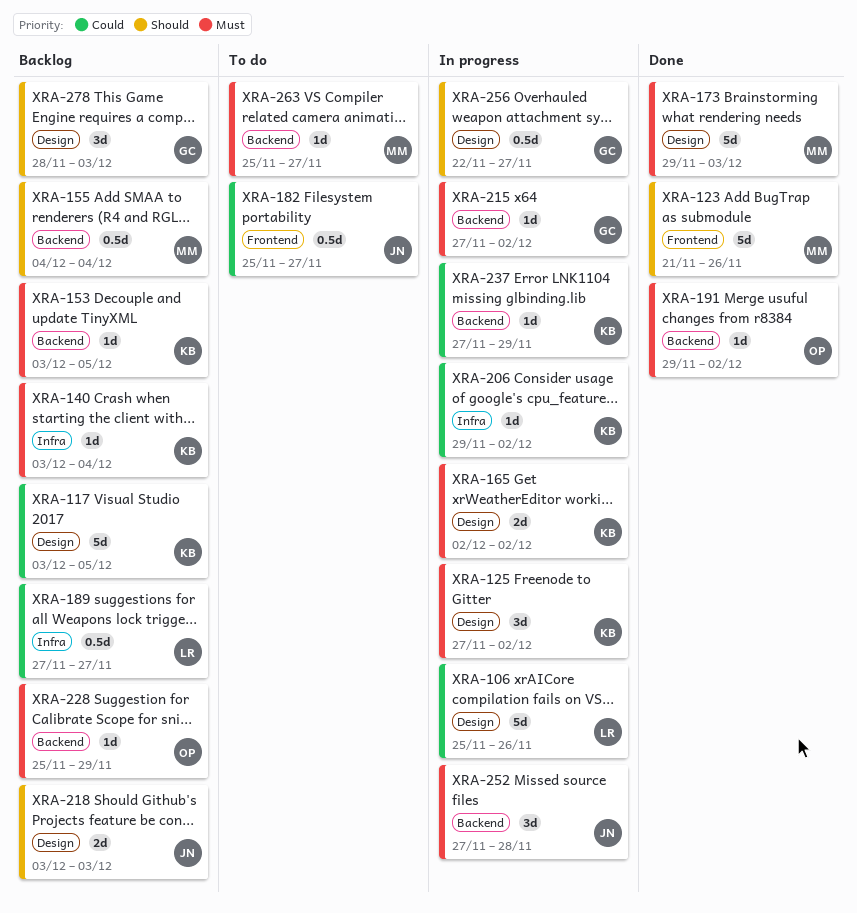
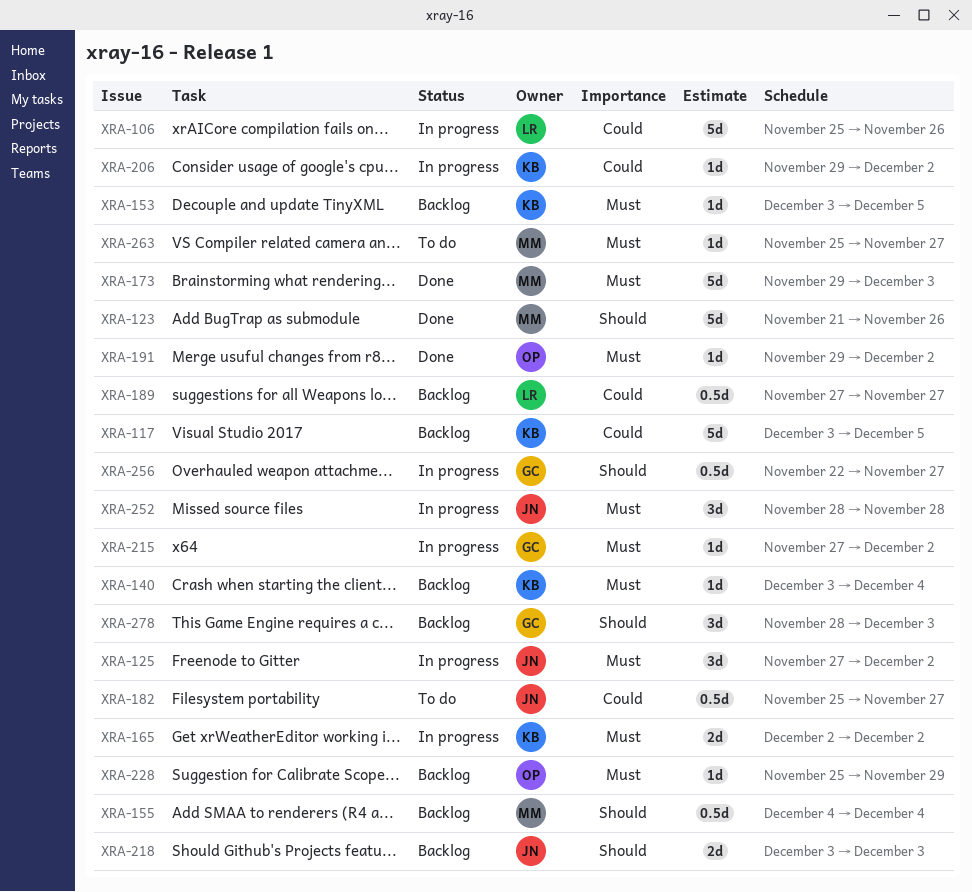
XRA-125, owner: KB -> JN
XRA-237: present -> none
XRA-252, start: Nov 27 -> Nov 28

